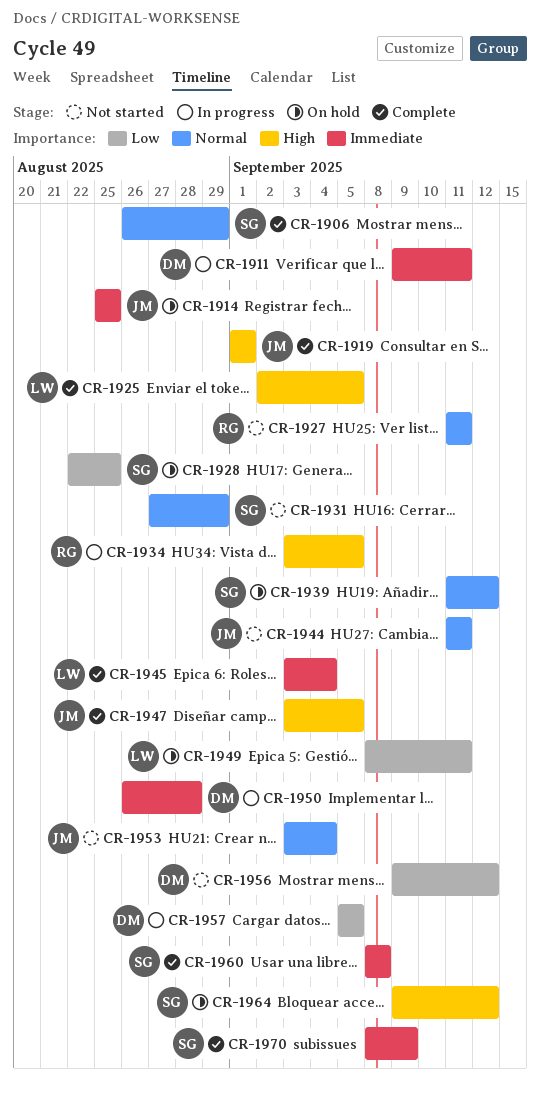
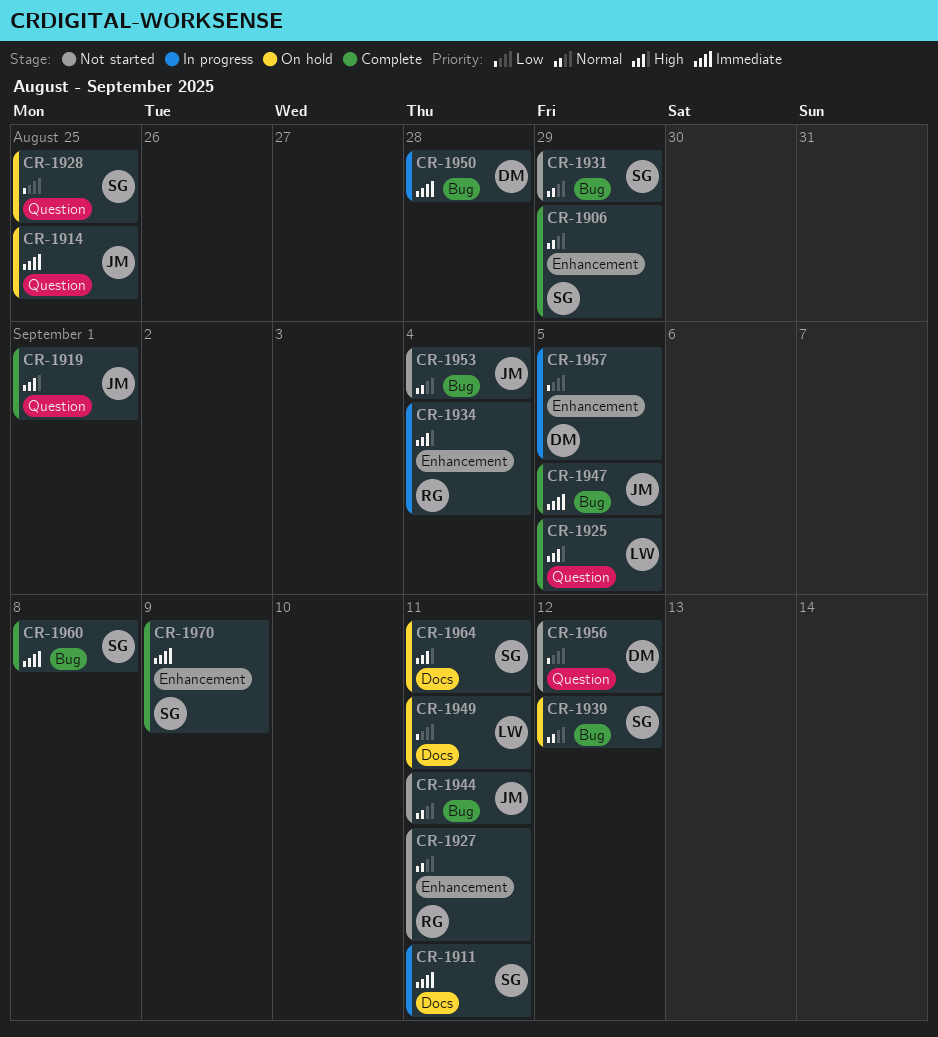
CR-1911, owner: DM -> SG
CR-1934, due: Sep 5 -> Sep 4
CR-1945: present -> none
CR-1947, priority: High -> Immediate
CR-1964, due: Sep 12 -> Sep 11

